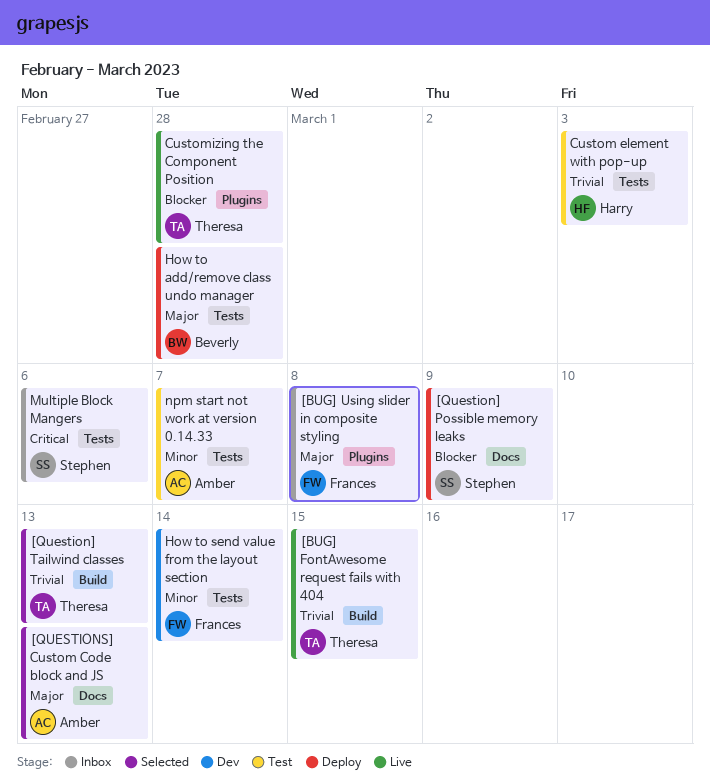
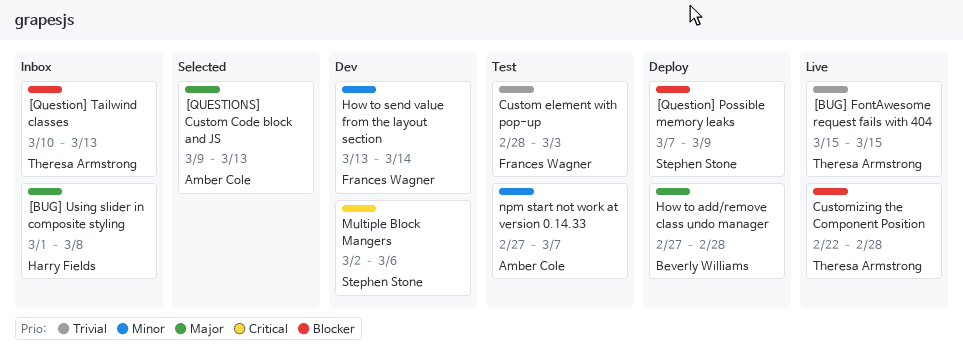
[BUG] Using slider in composite styling, owner: Frances Wagner -> Harry Fields
[Question] Tailwind classes, status: Selected -> Inbox
[Question] Tailwind classes, priority: Trivial -> Blocker
Custom element with pop-up, owner: Harry Fields -> Frances Wagner
Multiple Block Mangers, status: Inbox -> Dev

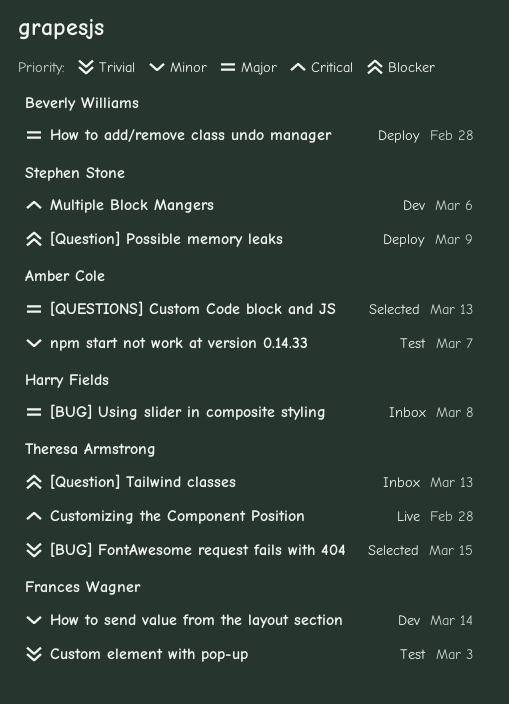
[BUG] FontAwesome request fails with 404, status: Live -> Selected
Customizing the Component Position, priority: Blocker -> Critical

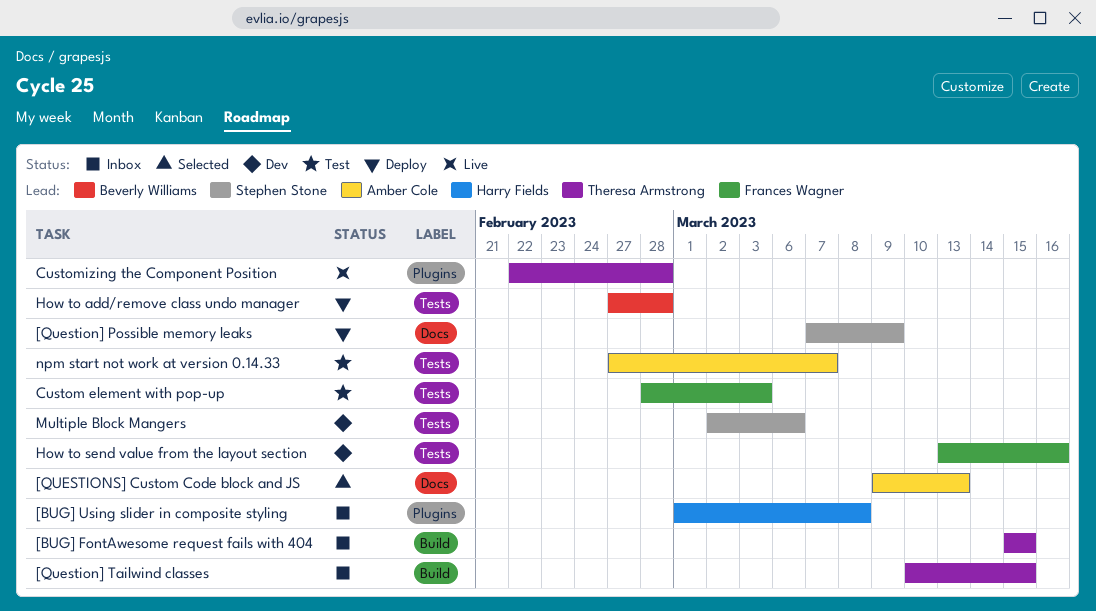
[BUG] FontAwesome request fails with 404, status: Selected -> Inbox
[Question] Tailwind classes, due: Mar 13 -> Mar 15
How to send value from the layout section, due: Mar 14 -> Mar 16

